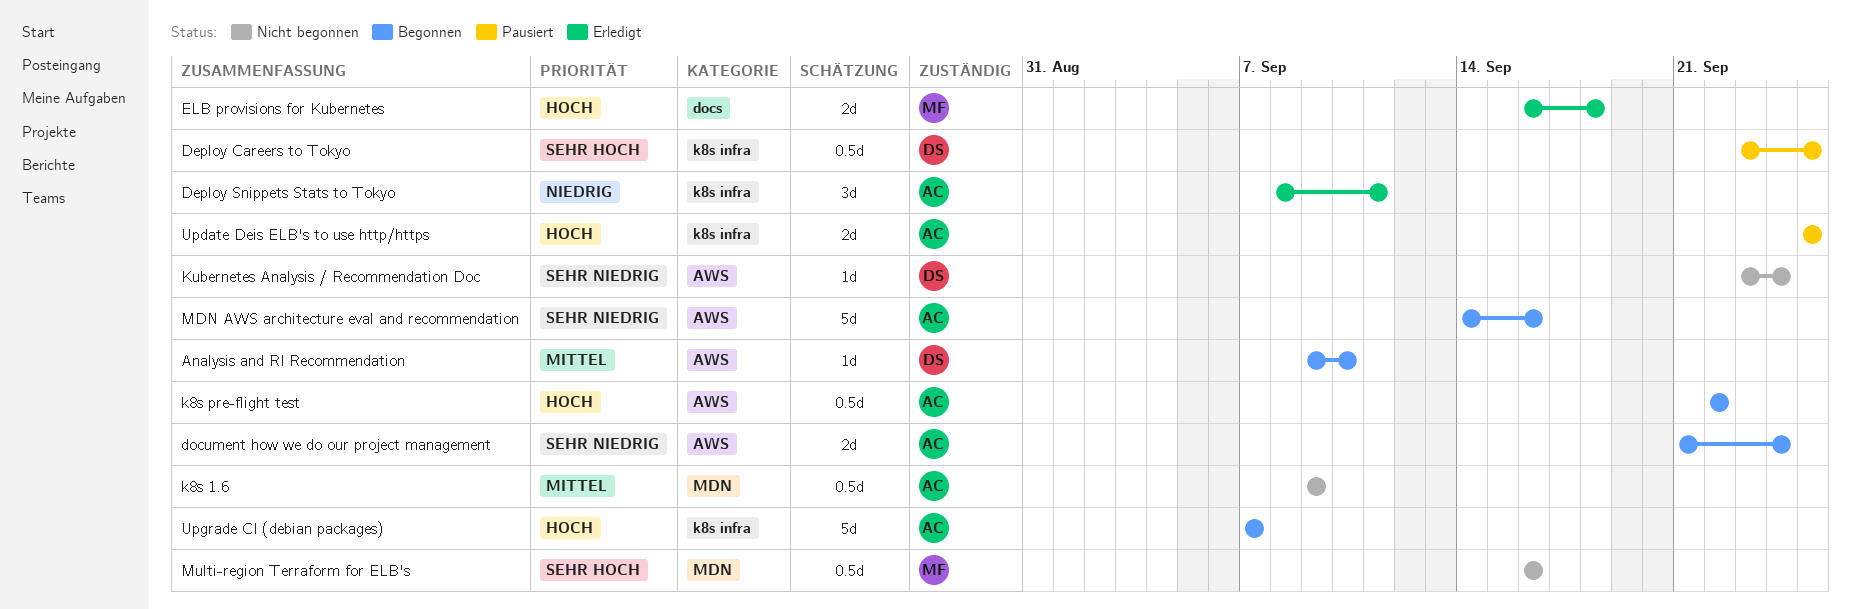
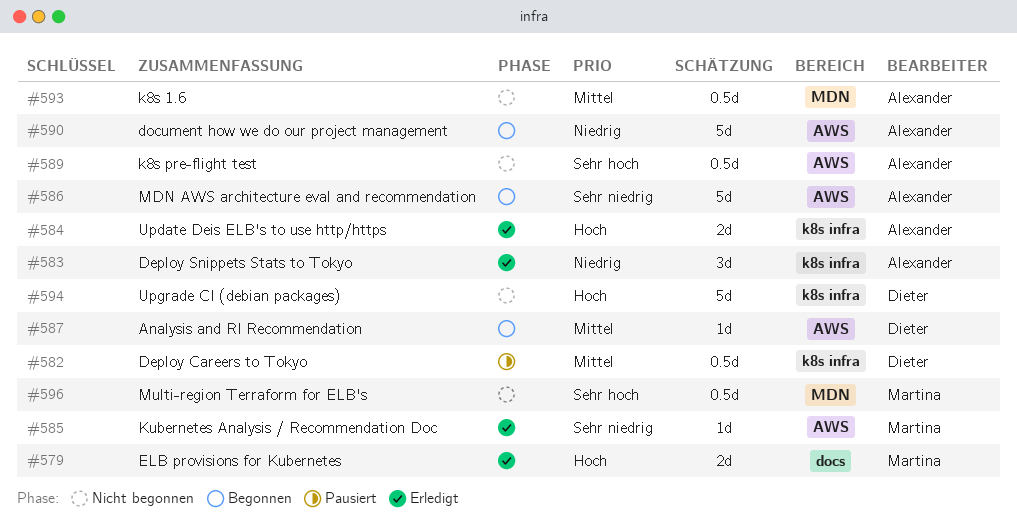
Deploy Careers to Tokyo, priority: Sehr hoch -> Mittel
document how we do our project management, priority: Sehr niedrig -> Niedrig
document how we do our project management, estimate: 2d -> 5d
k8s pre-flight test, status: Begonnen -> Nicht begonnen
k8s pre-flight test, priority: Hoch -> Sehr hoch
Kubernetes Analysis / Recommendation Doc, status: Nicht begonnen -> Erledigt
Kubernetes Analysis / Recommendation Doc, owner: Dieter -> Martina
Update Deis ELB's to use http/https, status: Pausiert -> Erledigt
Upgrade CI (debian packages), status: Begonnen -> Nicht begonnen
Upgrade CI (debian packages), owner: Alexander -> Dieter

